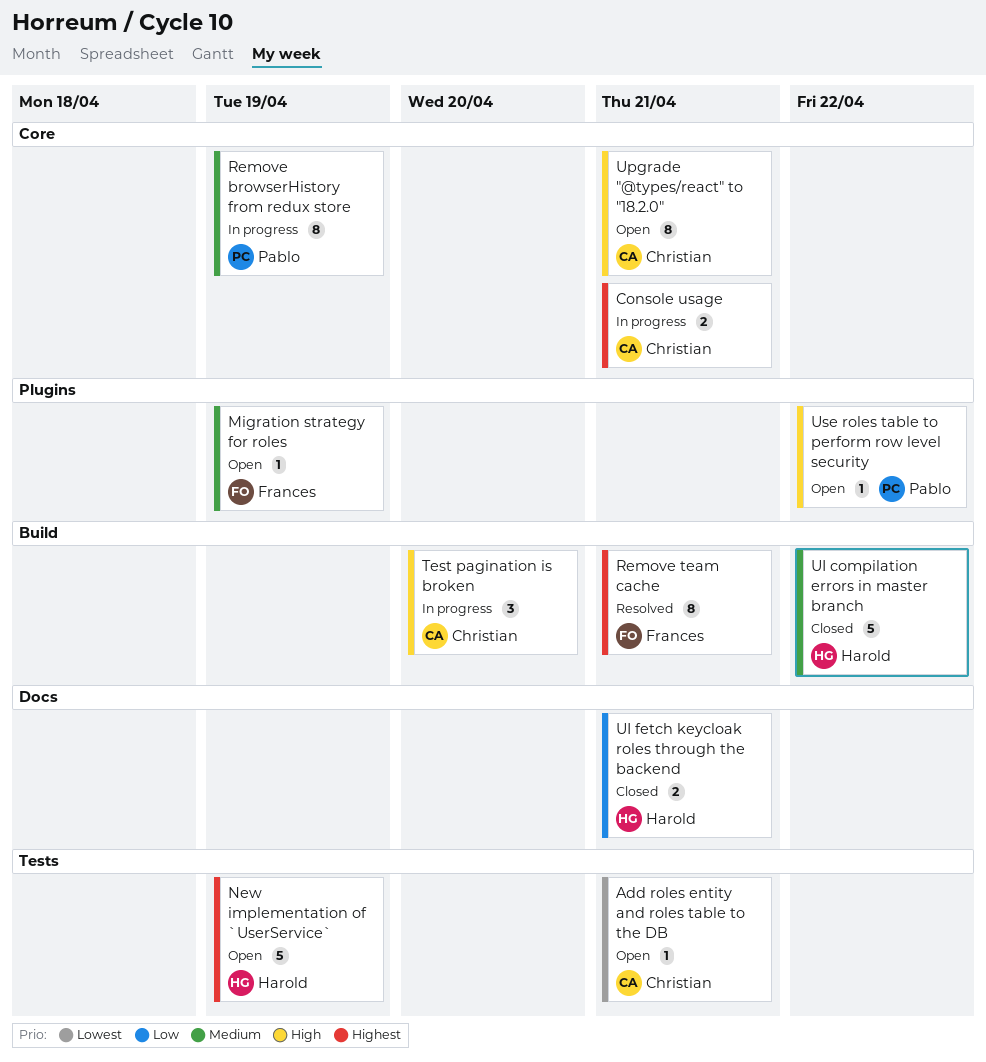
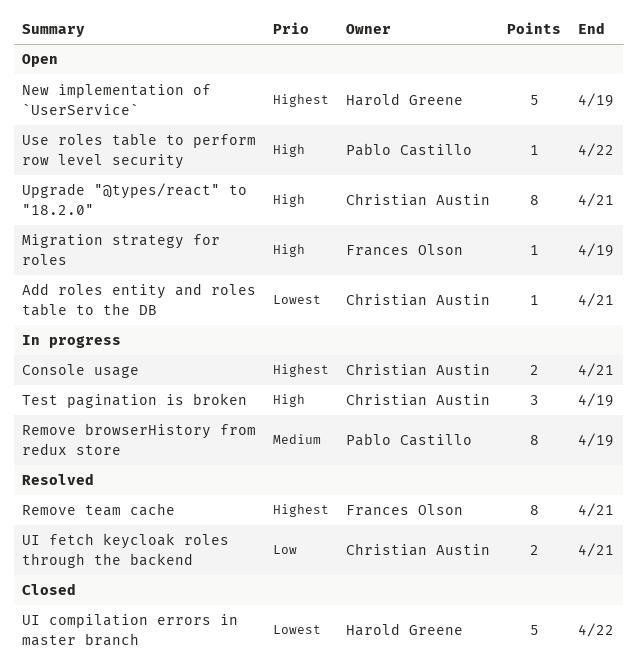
Migration strategy for roles, priority: Medium -> High
Test pagination is broken, due: Apr 20 -> Apr 19
UI compilation errors in master branch, priority: Medium -> Lowest
UI fetch keycloak roles through the backend, status: Closed -> Resolved
UI fetch keycloak roles through the backend, owner: Harold Greene -> Christian Austin

